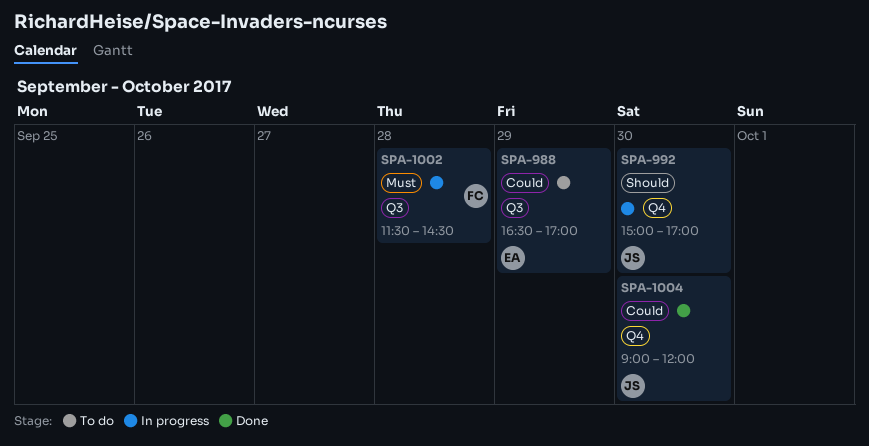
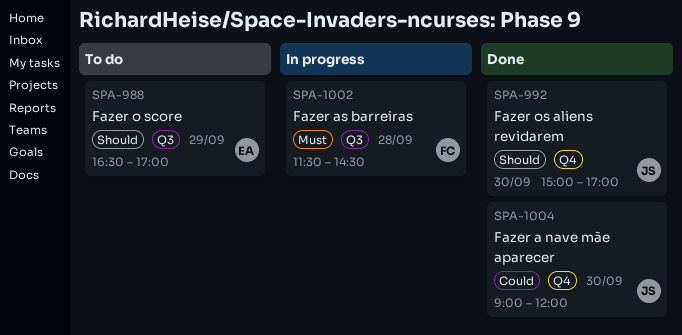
SPA-988, priority: Could -> Should
SPA-992, status: In progress -> Done

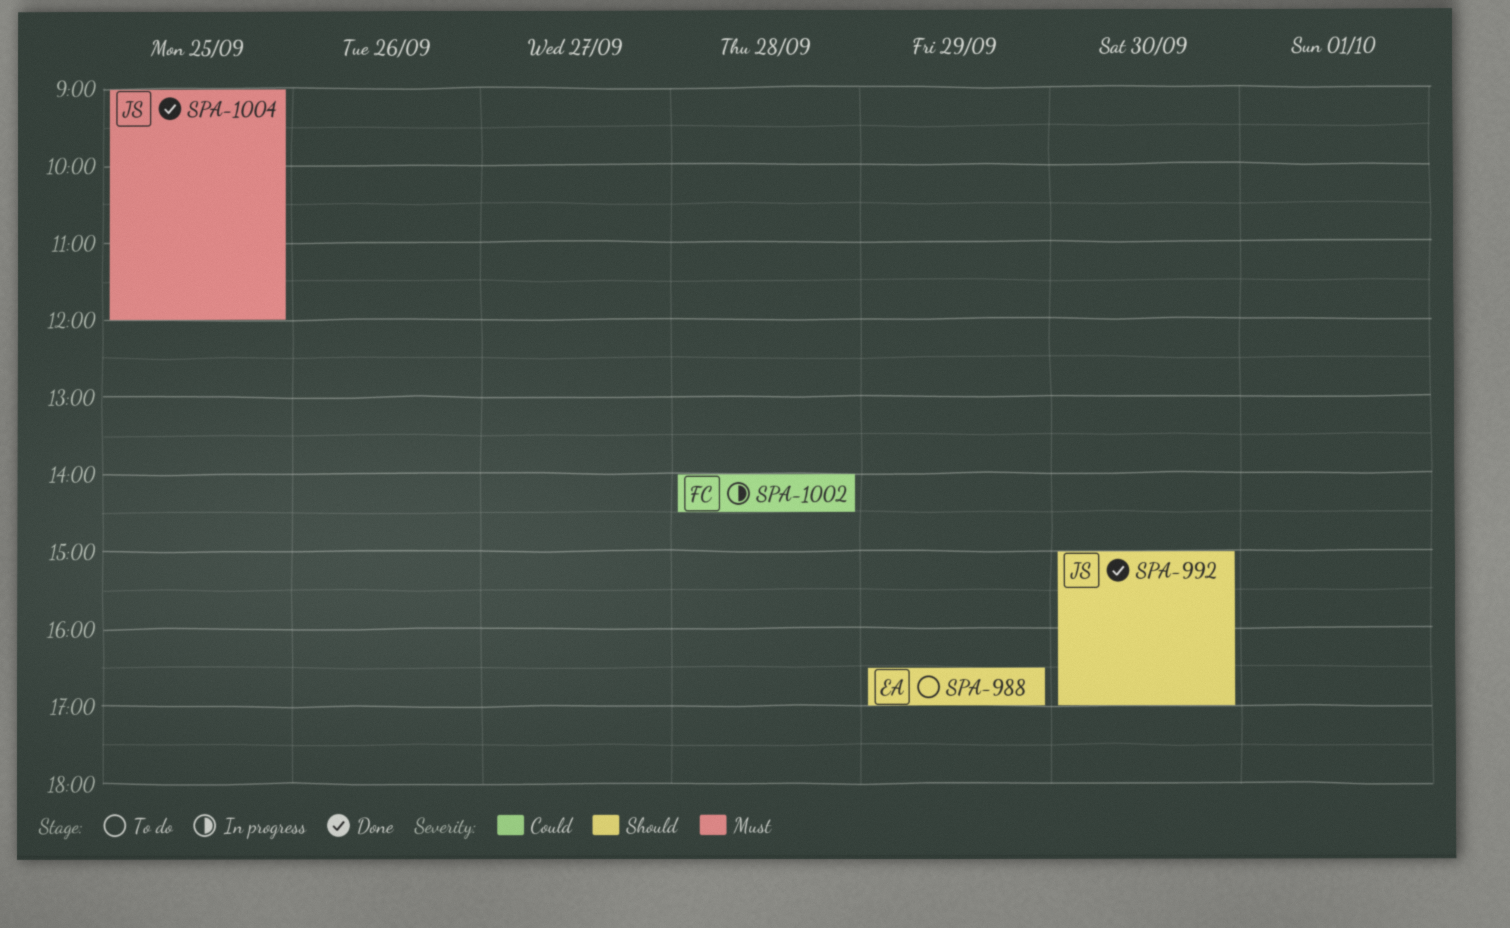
SPA-1002, priority: Must -> Could
SPA-1002, begins: 11:30 -> 14:00
SPA-1004, priority: Could -> Must
SPA-1004, day: Sep 30 -> Sep 25

